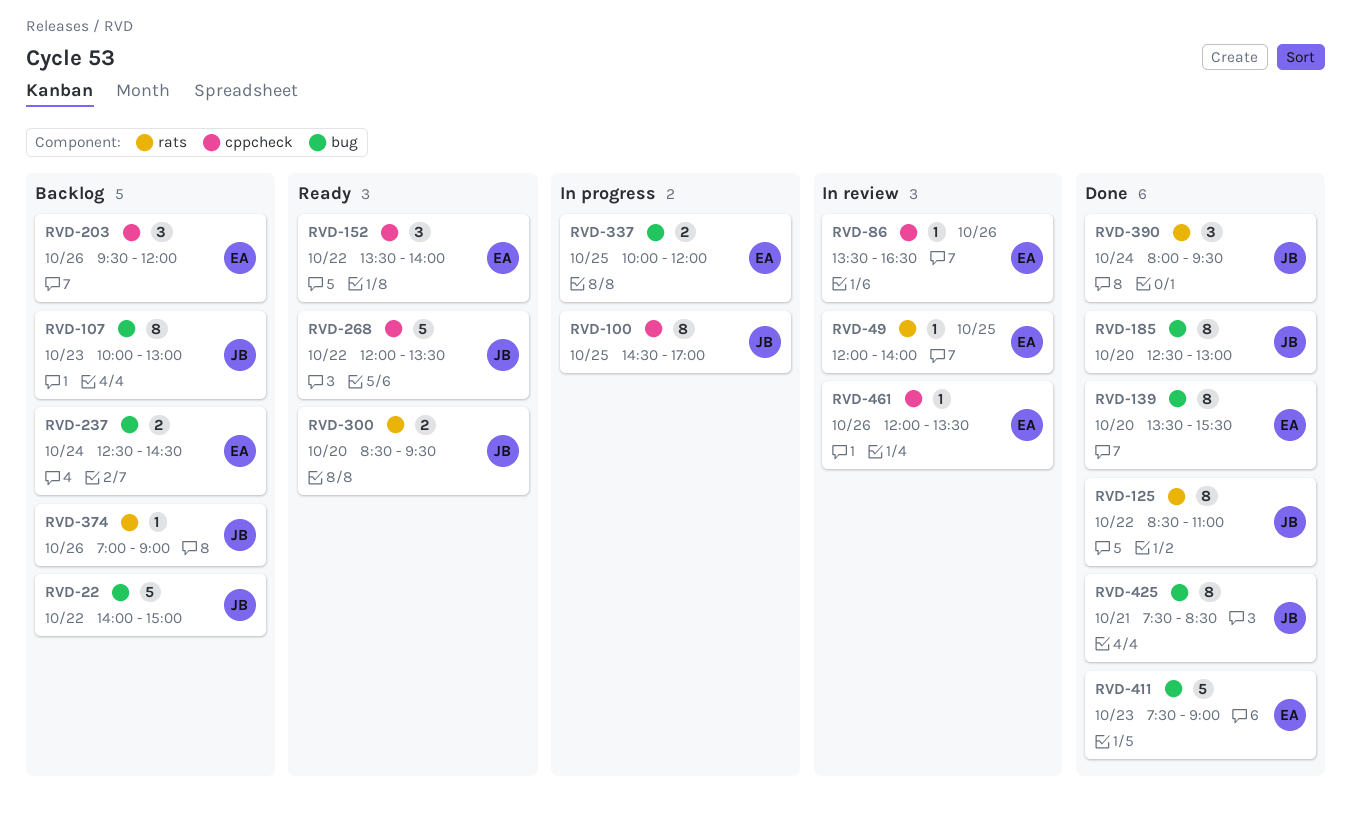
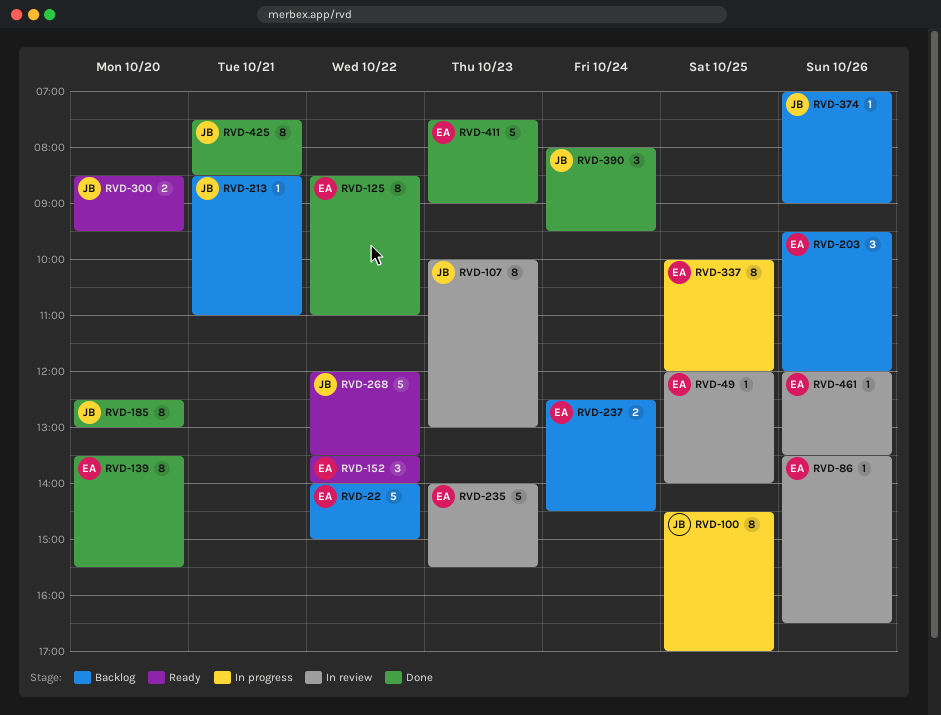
RVD-22, owner: JB -> EA
RVD-107, status: Backlog -> In review
RVD-125, owner: JB -> EA
RVD-213: none -> present
RVD-235: none -> present
RVD-337, estimate: 2 -> 8

